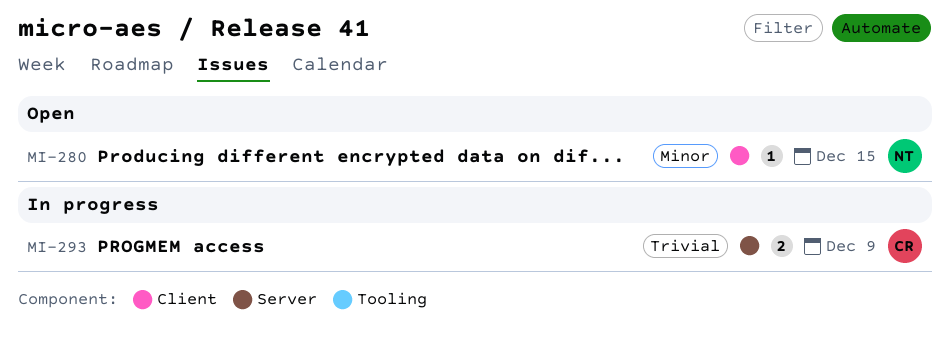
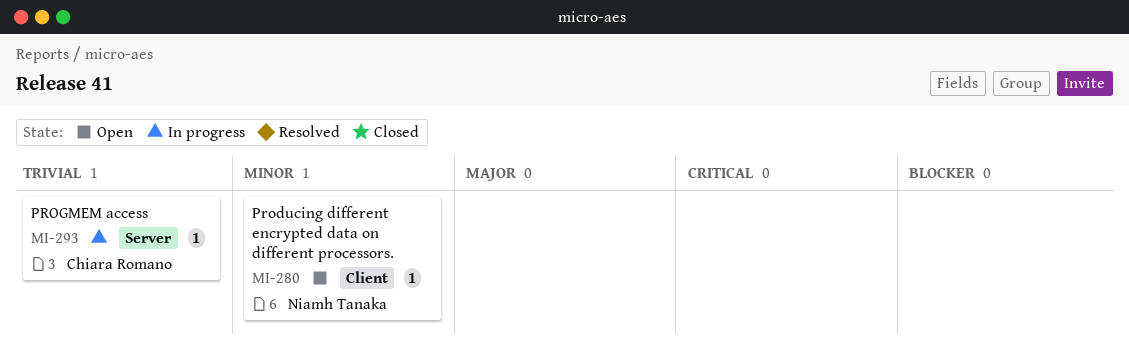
MI-293, estimate: 2 -> 1

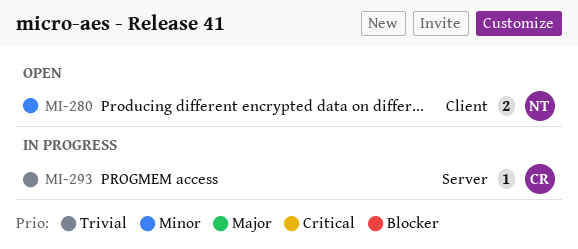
MI-280, estimate: 1 -> 2

